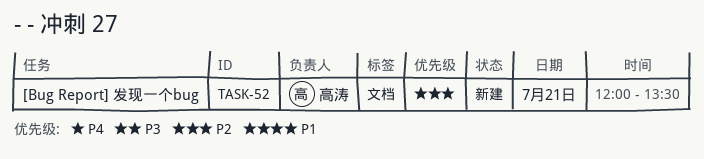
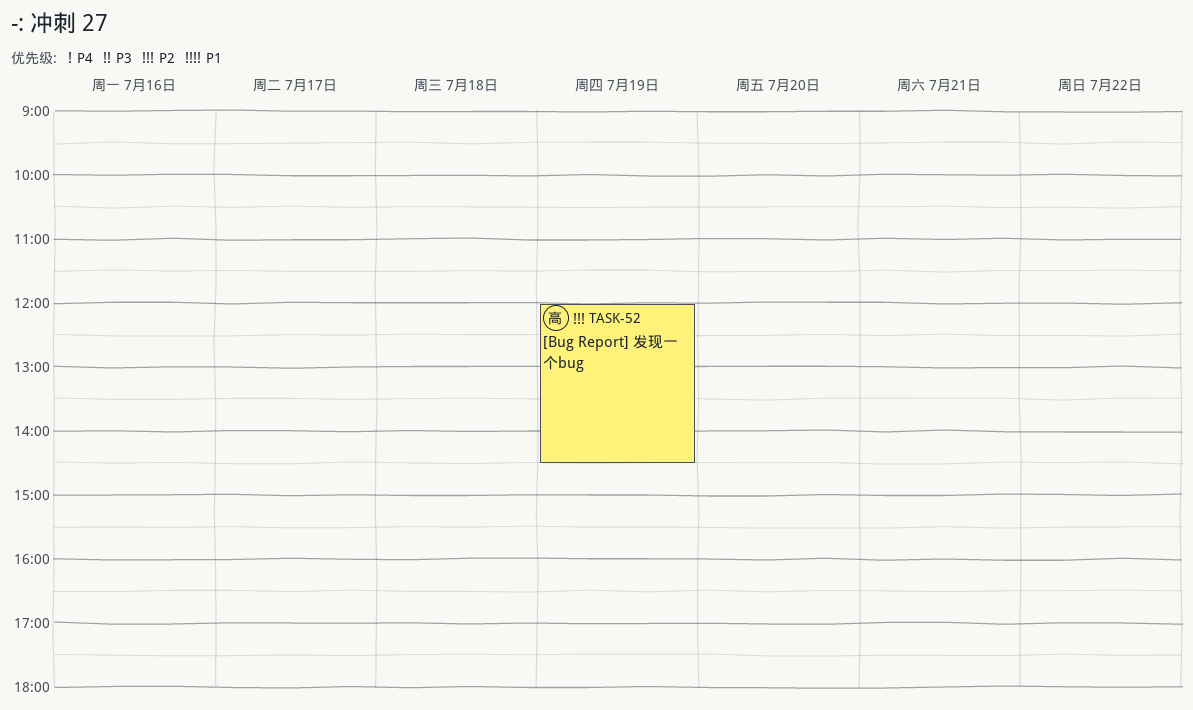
TASK-52, day: Jul 21 -> Jul 19
TASK-52, ends: 13:30 -> 14:30

